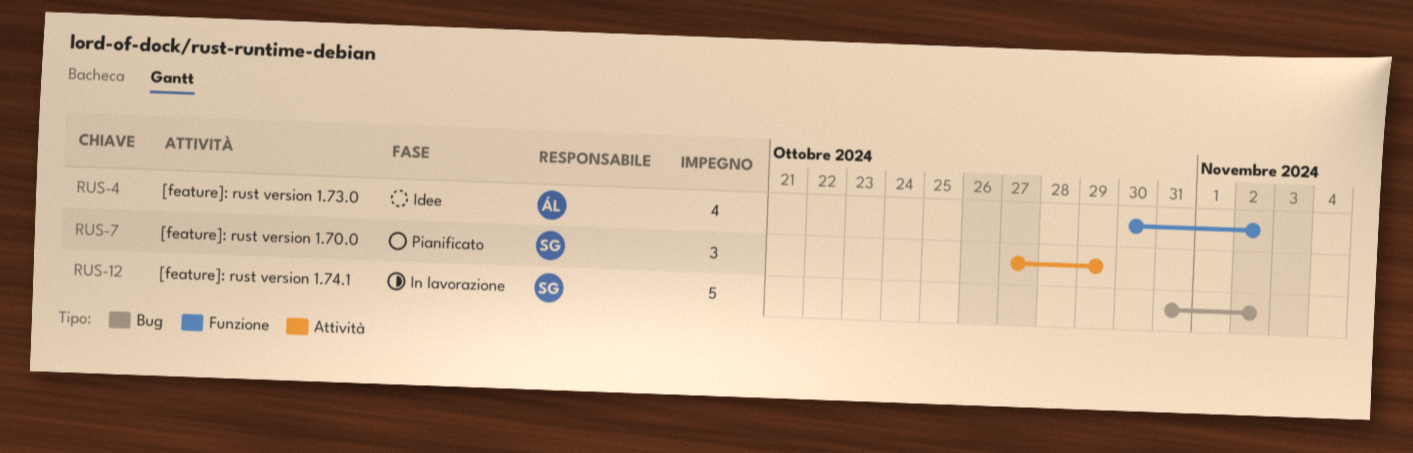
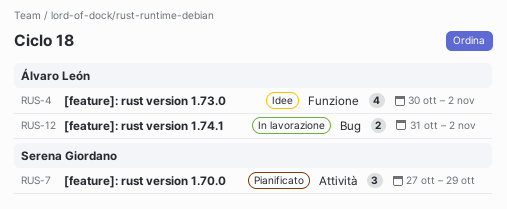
RUS-12, owner: Serena Giordano -> Álvaro León
RUS-12, estimate: 5 -> 2

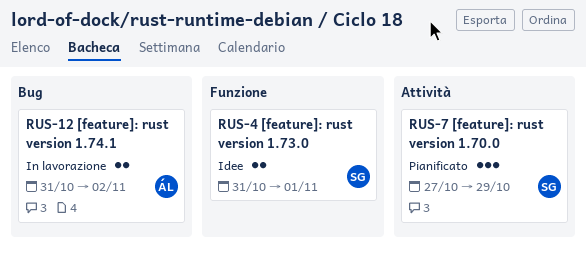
RUS-4, owner: Álvaro León -> Serena Giordano
RUS-4, estimate: 4 -> 2
RUS-4, start: Oct 30 -> Oct 31
RUS-4, due: Nov 2 -> Nov 1

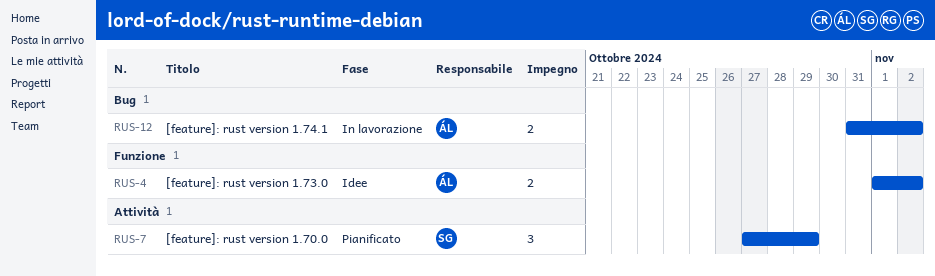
RUS-4, owner: SG -> ÁL
RUS-4, start: Oct 31 -> Nov 1
RUS-4, due: Nov 1 -> Nov 2

